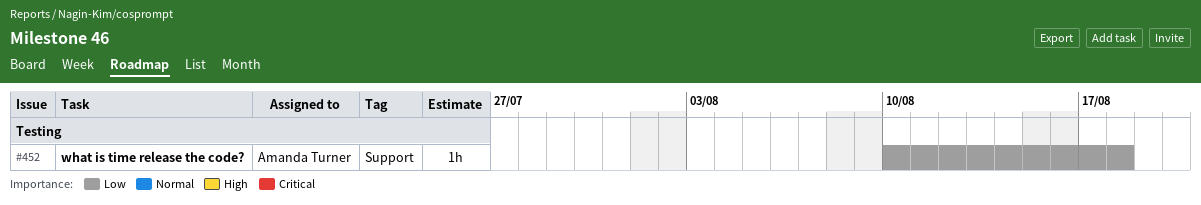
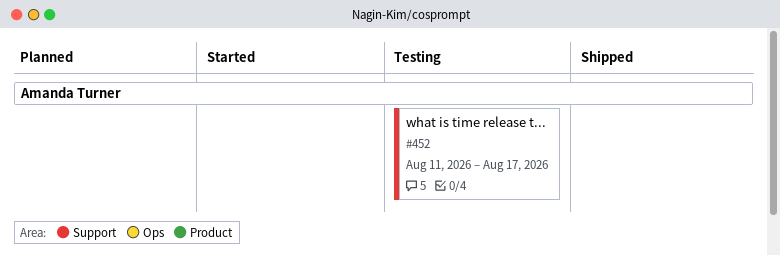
#452, start: Aug 10 -> Aug 11
#452, due: Aug 18 -> Aug 17

